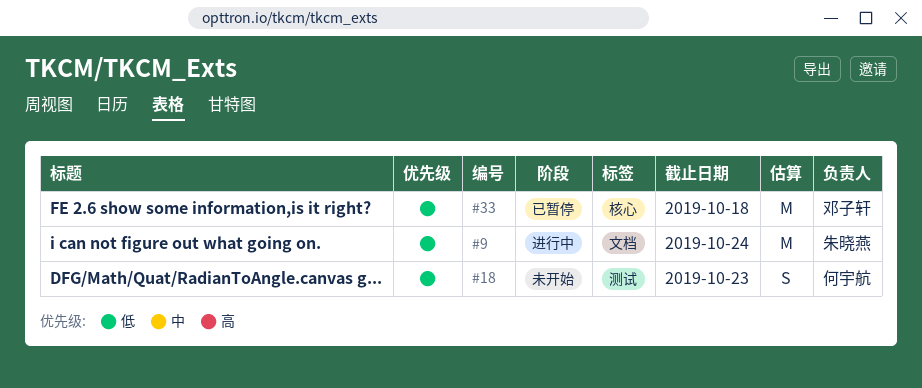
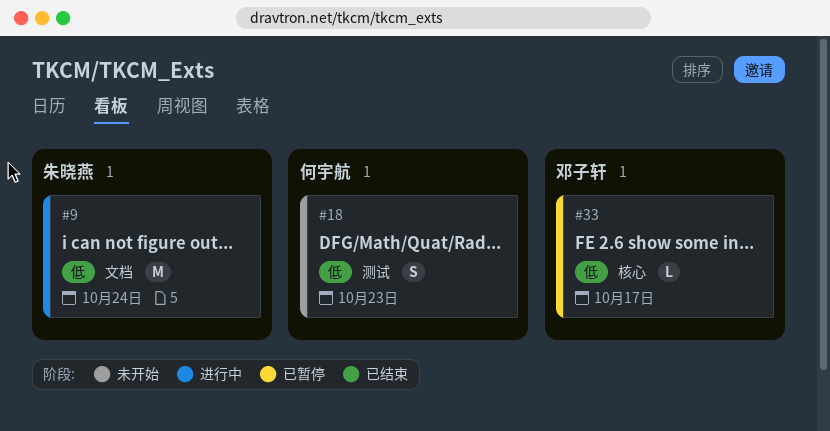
#33, estimate: M -> L
#33, due: Oct 18 -> Oct 17

